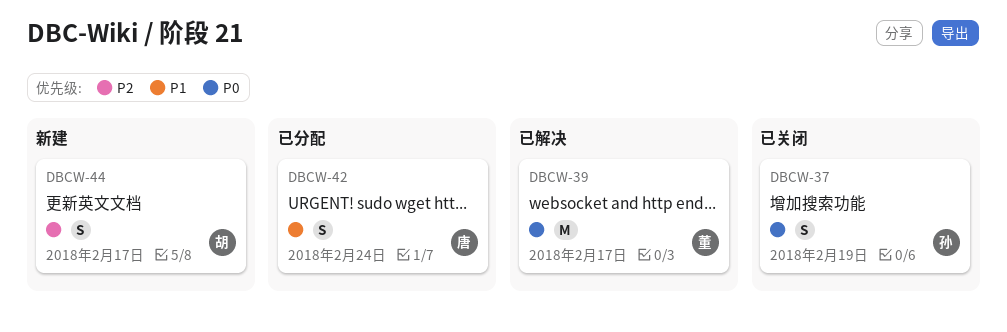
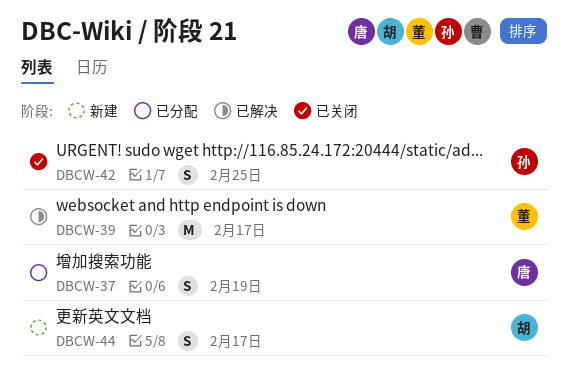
DBCW-37, status: 已关闭 -> 已分配
DBCW-37, owner: 孙 -> 唐
DBCW-42, status: 已分配 -> 已关闭
DBCW-42, owner: 唐 -> 孙
DBCW-42, due: Feb 24 -> Feb 25

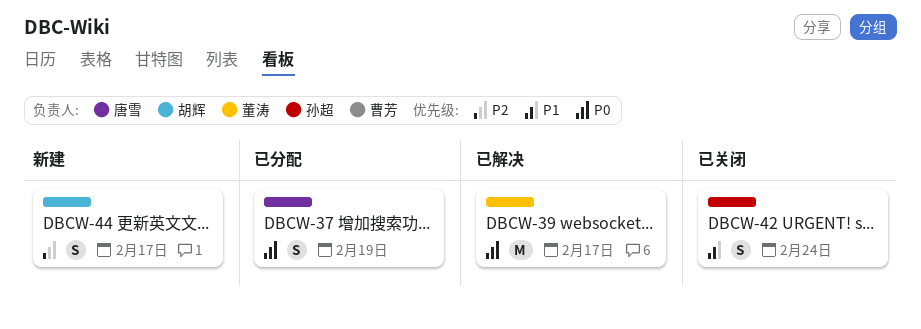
DBCW-42, due: Feb 25 -> Feb 24

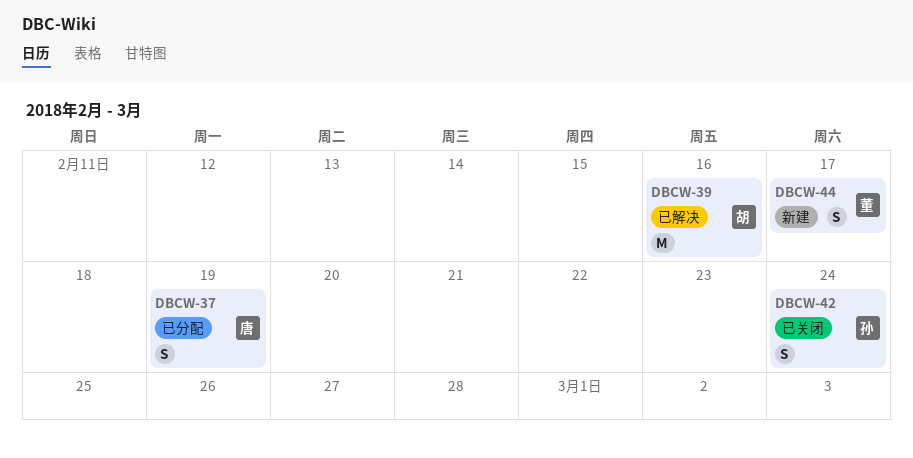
DBCW-39, owner: 董涛 -> 胡辉
DBCW-39, due: Feb 17 -> Feb 16
DBCW-44, owner: 胡辉 -> 董涛

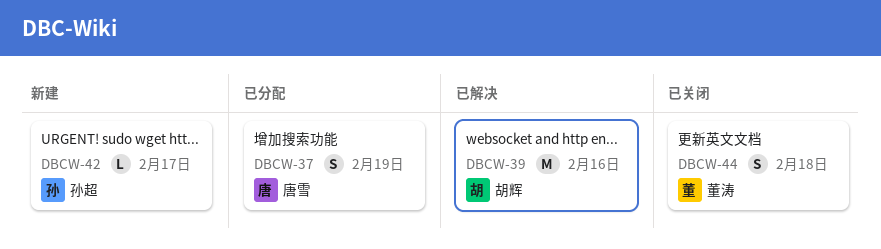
DBCW-42, status: 已关闭 -> 新建
DBCW-42, estimate: S -> L
DBCW-42, due: Feb 24 -> Feb 17
DBCW-44, status: 新建 -> 已关闭
DBCW-44, due: Feb 17 -> Feb 18

